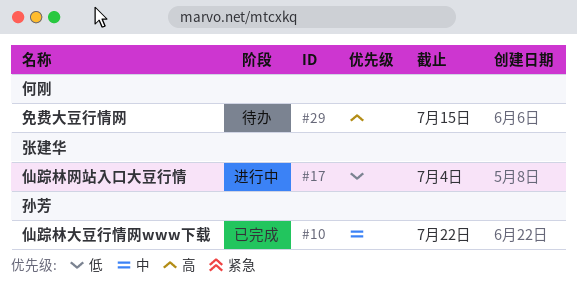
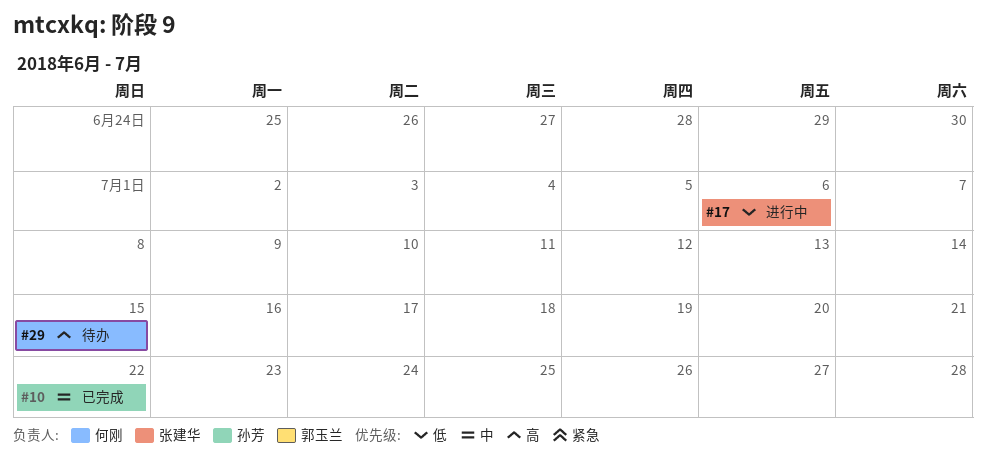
#17, due: Jul 4 -> Jul 6

